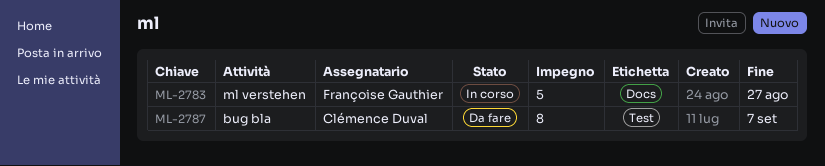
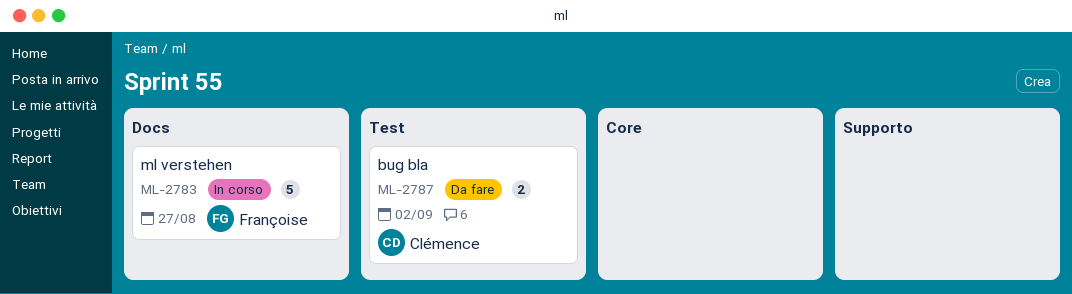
ML-2787, estimate: 8 -> 2
ML-2787, due: Sep 7 -> Sep 2

